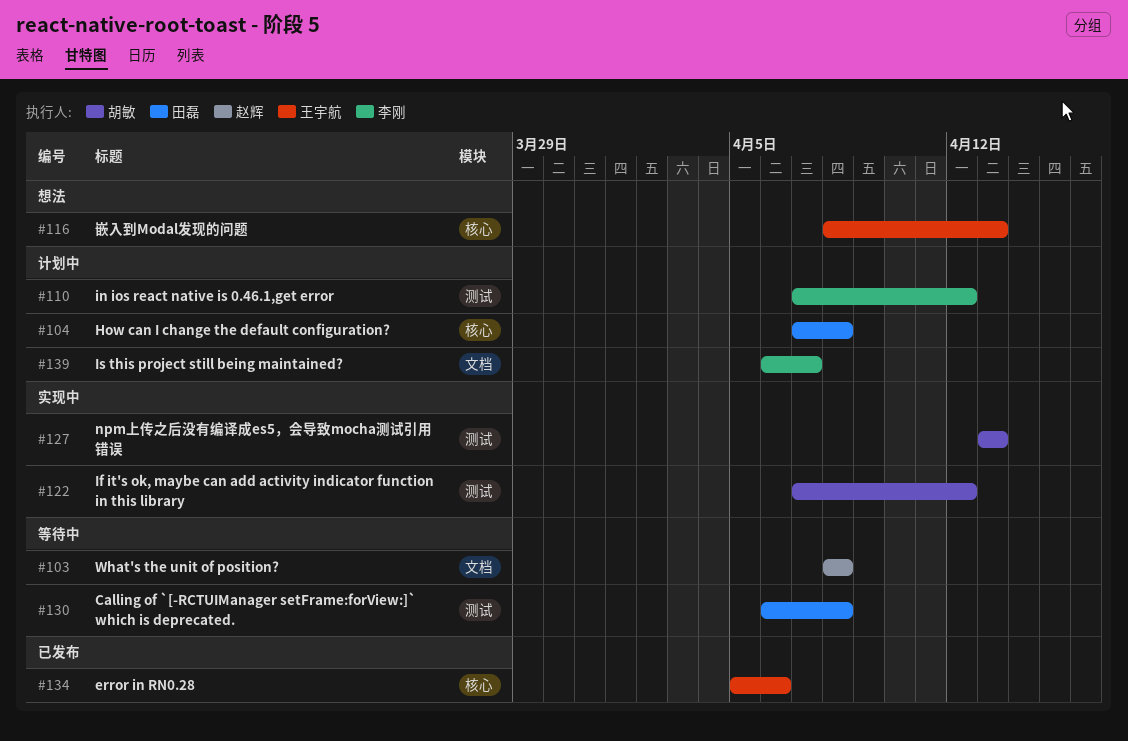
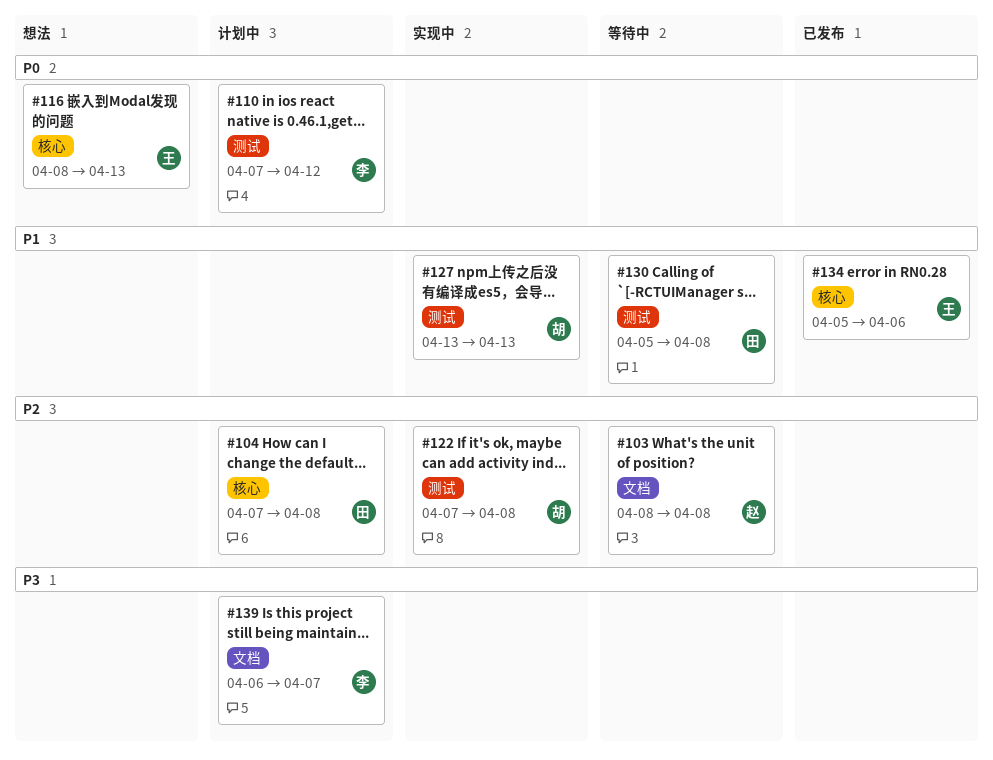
#122, due: Apr 12 -> Apr 8
#130, start: Apr 6 -> Apr 5

